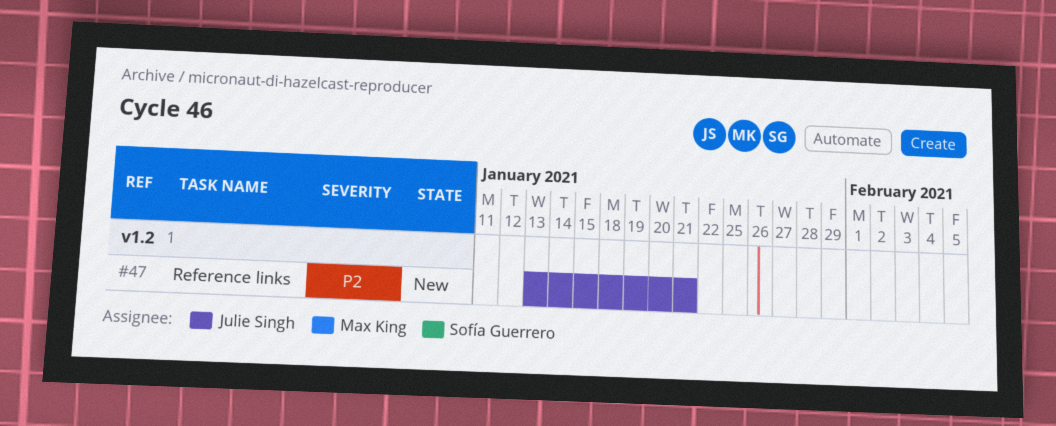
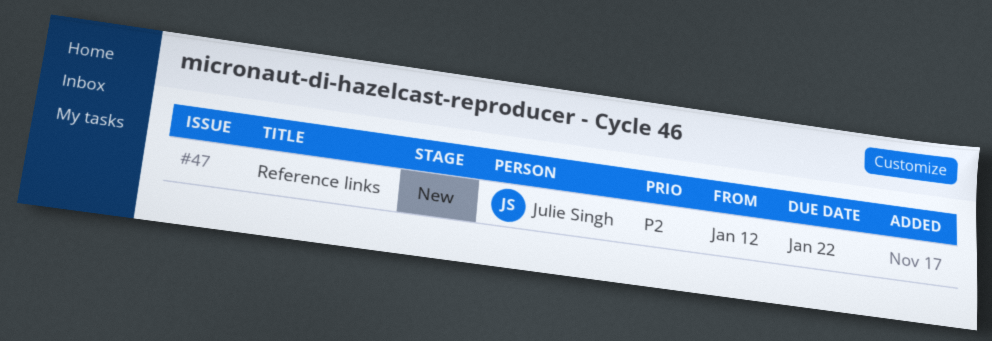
#47, start: Jan 13 -> Jan 12
#47, due: Jan 21 -> Jan 22

